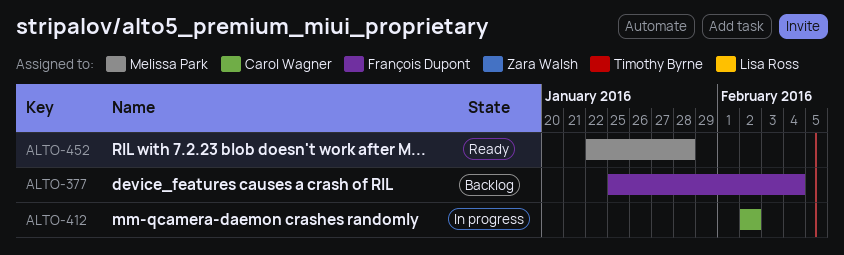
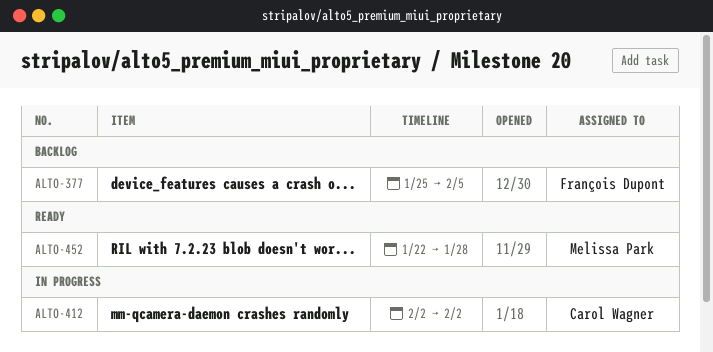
ALTO-377, due: Feb 4 -> Feb 5

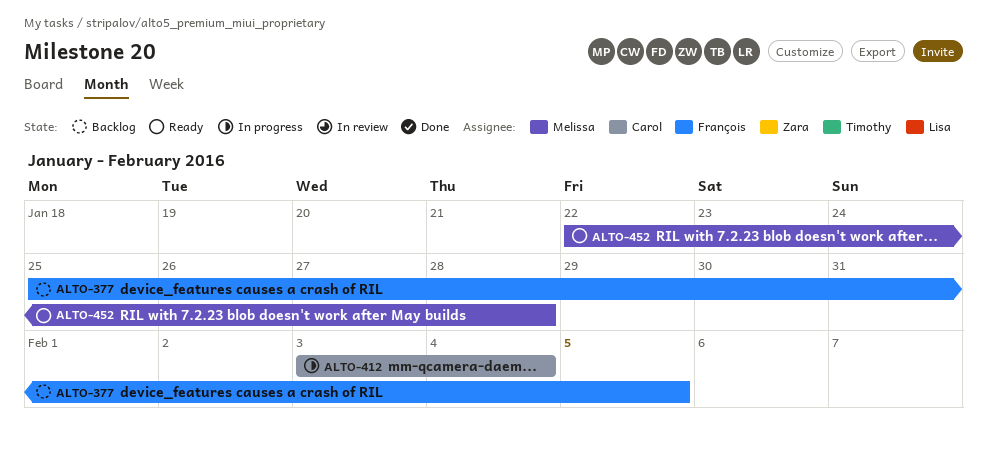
ALTO-412, start: Feb 2 -> Feb 3
ALTO-412, due: Feb 2 -> Feb 4

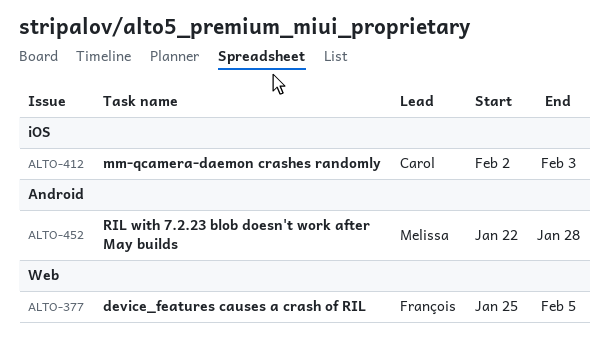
ALTO-412, start: Feb 3 -> Feb 2
ALTO-412, due: Feb 4 -> Feb 3

